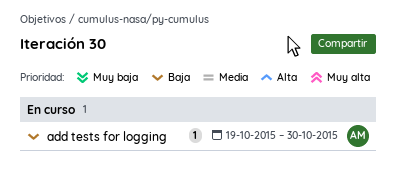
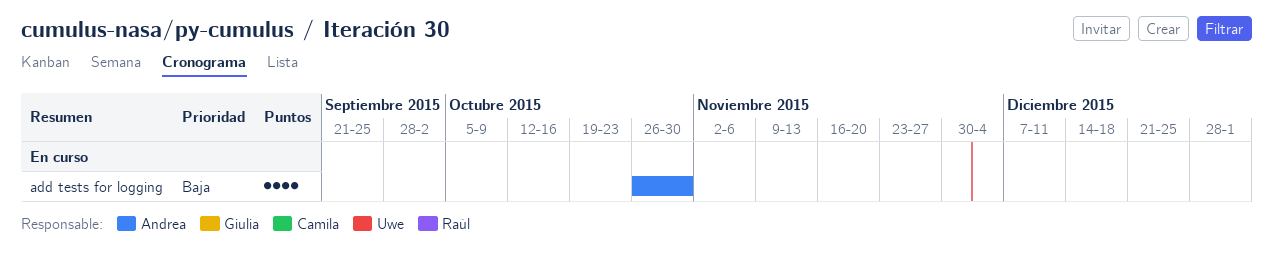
add tests for logging, estimate: 1 -> 4
add tests for logging, start: Oct 19 -> Oct 26

